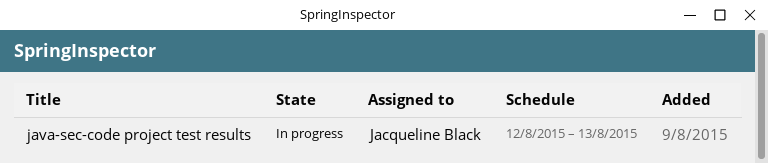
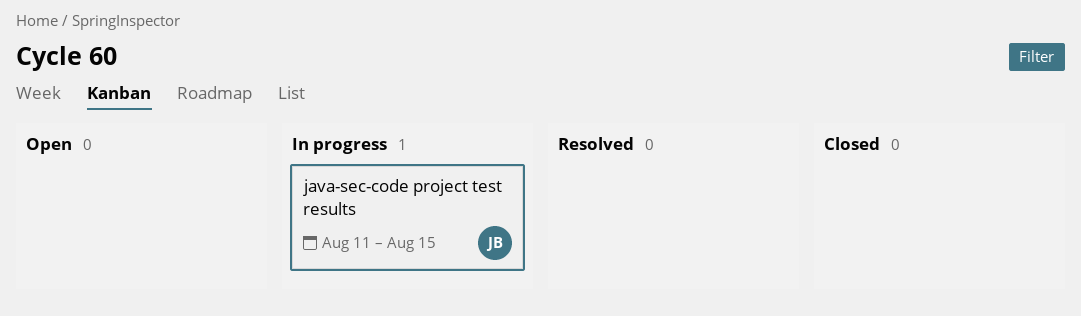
java-sec-code project test results, start: Aug 12 -> Aug 11
java-sec-code project test results, due: Aug 13 -> Aug 15

